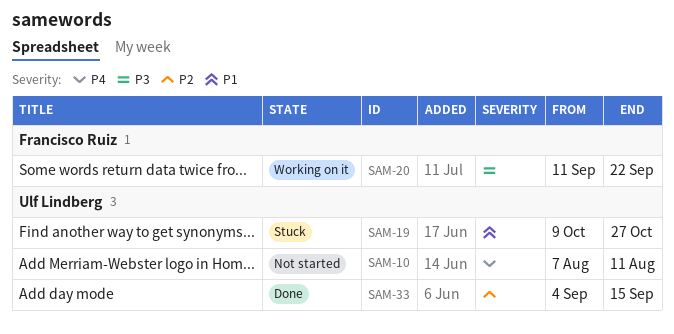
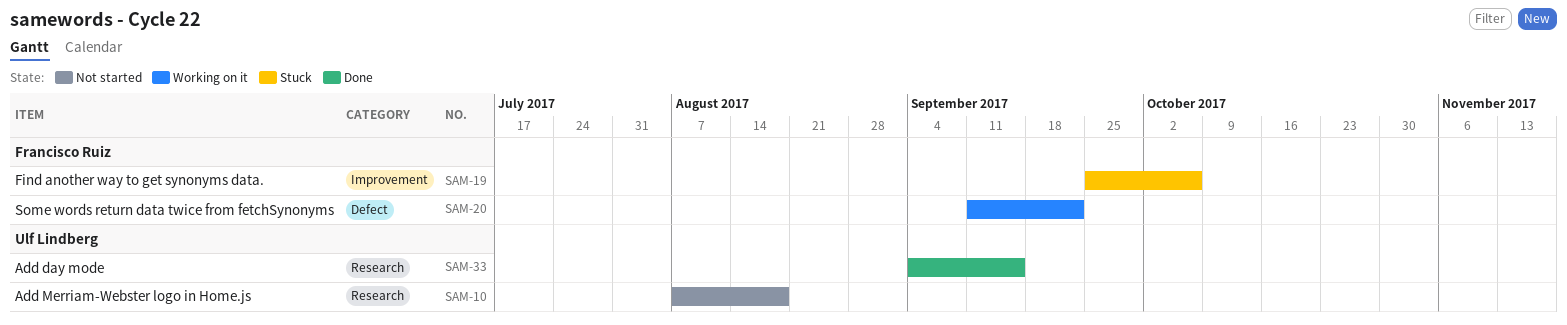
SAM-10, due: Aug 11 -> Aug 18
SAM-19, owner: Ulf Lindberg -> Francisco Ruiz
SAM-19, start: Oct 9 -> Sep 25
SAM-19, due: Oct 27 -> Oct 6

